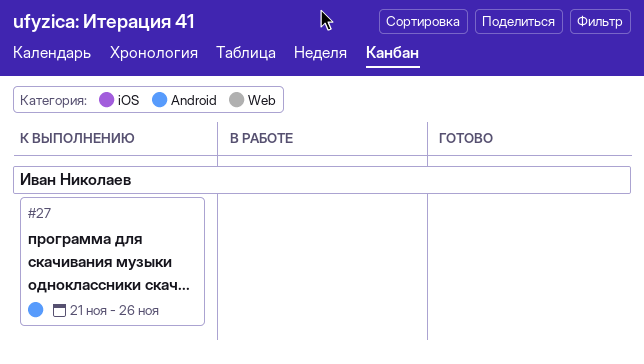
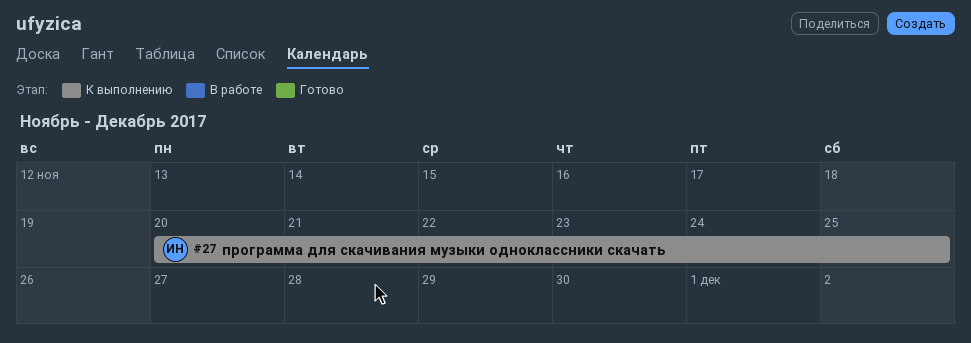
#27, start: Nov 21 -> Nov 20
#27, due: Nov 26 -> Nov 25

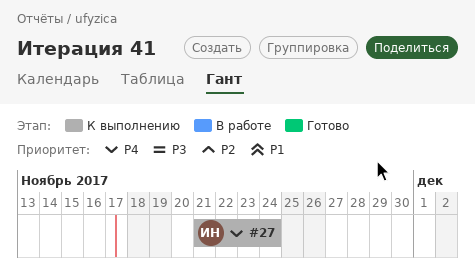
#27, start: Nov 20 -> Nov 21
#27, due: Nov 25 -> Nov 24

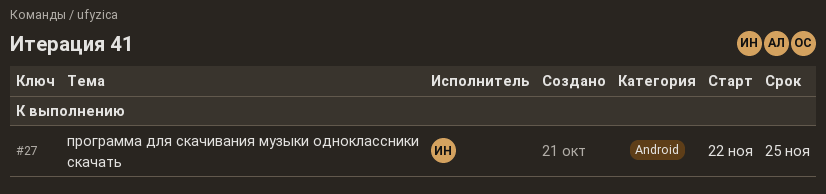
#27, start: Nov 21 -> Nov 22
#27, due: Nov 24 -> Nov 25

